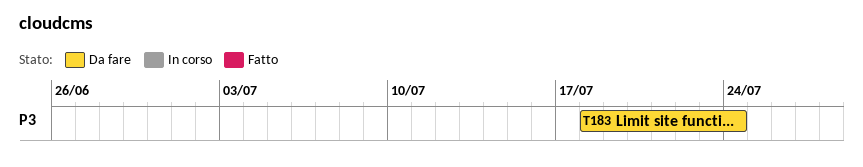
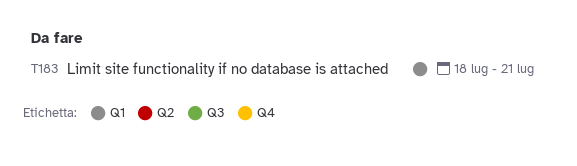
T183, due: Jul 24 -> Jul 21

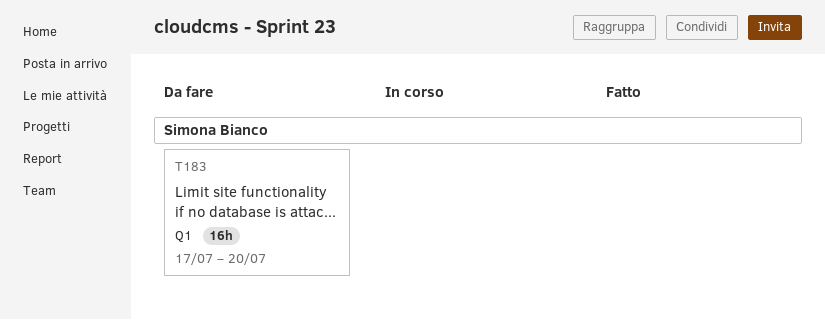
T183, start: Jul 18 -> Jul 17
T183, due: Jul 21 -> Jul 20

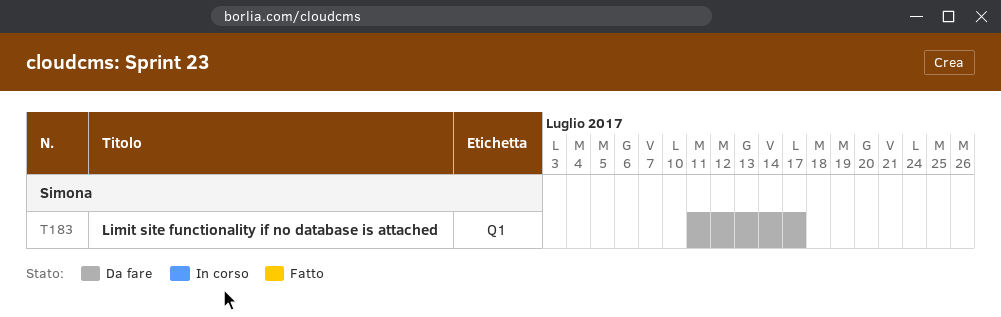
T183, start: Jul 17 -> Jul 11
T183, due: Jul 20 -> Jul 17

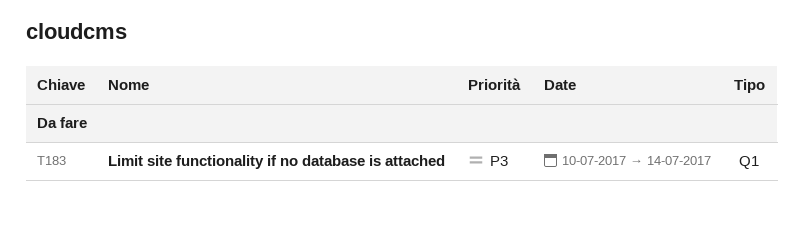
T183, start: Jul 11 -> Jul 10
T183, due: Jul 17 -> Jul 14

